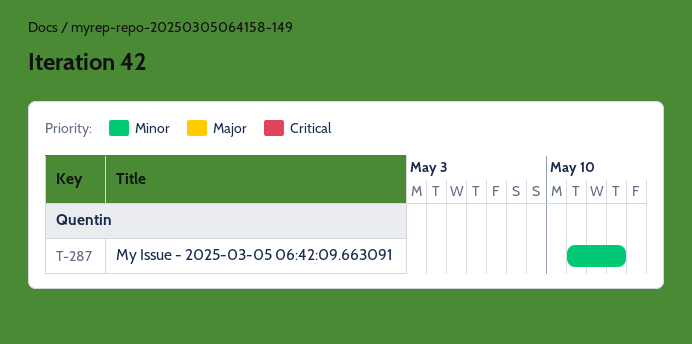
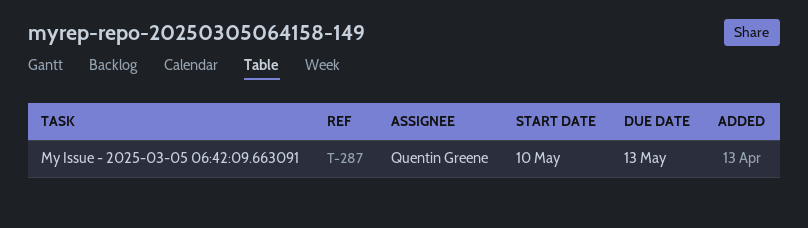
T-287, start: May 11 -> May 10

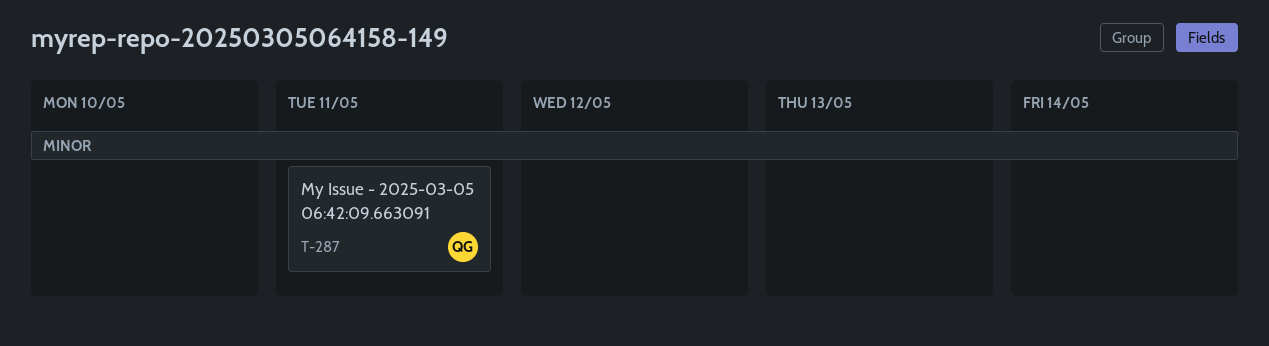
T-287, due: May 13 -> May 11

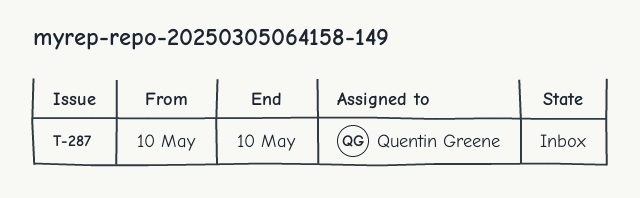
T-287, due: May 11 -> May 10

